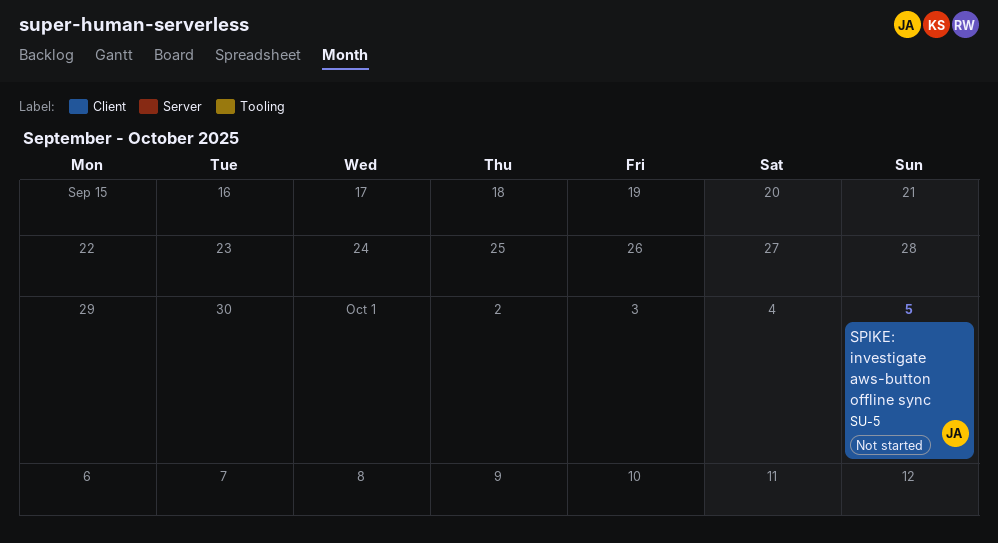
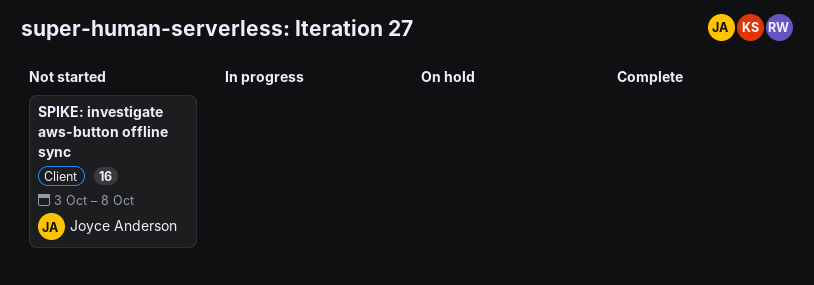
SPIKE: investigate aws-button offline sync, due: Oct 5 -> Oct 8

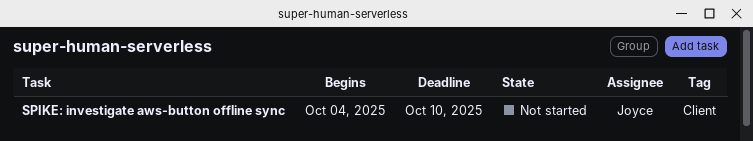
SPIKE: investigate aws-button offline sync, start: Oct 3 -> Oct 4
SPIKE: investigate aws-button offline sync, due: Oct 8 -> Oct 10

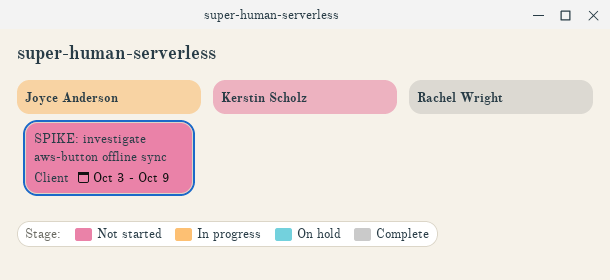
SPIKE: investigate aws-button offline sync, start: Oct 4 -> Oct 3
SPIKE: investigate aws-button offline sync, due: Oct 10 -> Oct 9

